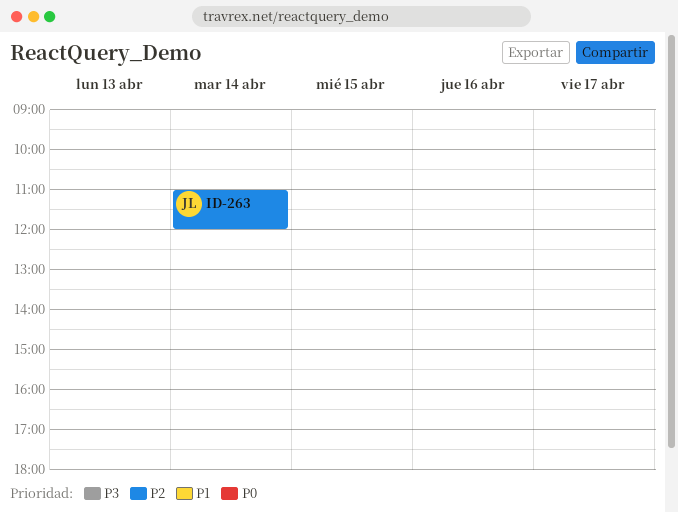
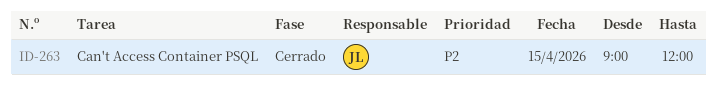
ID-263, day: Apr 14 -> Apr 15
ID-263, begins: 11:00 -> 09:00

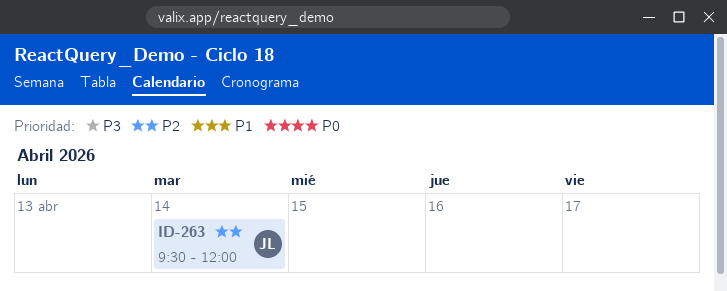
ID-263, day: Apr 15 -> Apr 14
ID-263, begins: 09:00 -> 09:30

